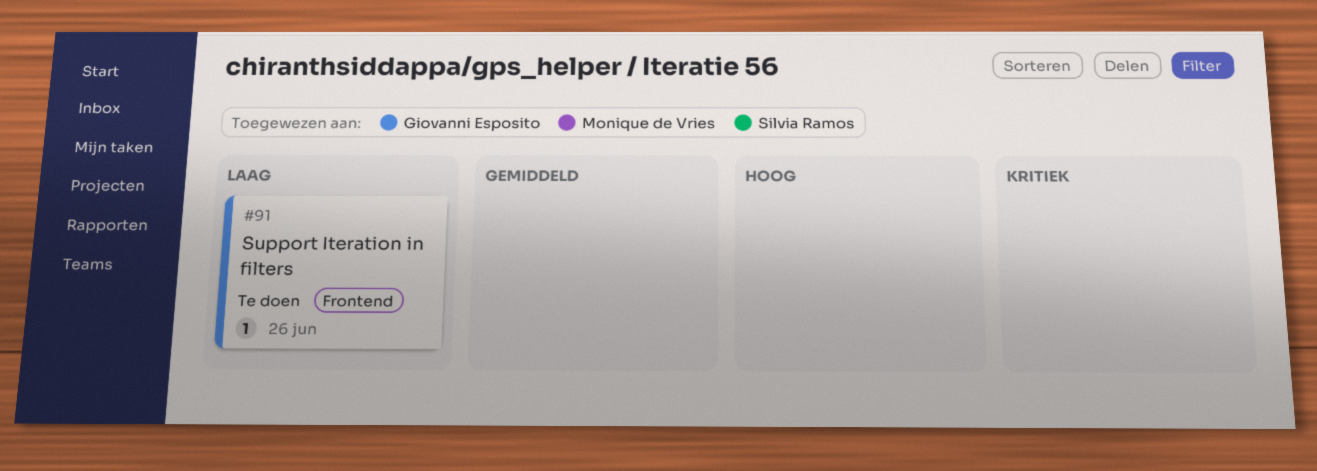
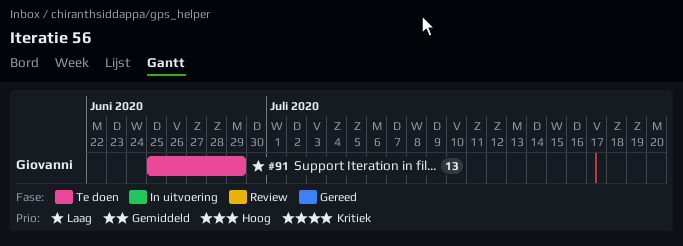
#91, estimate: 1 -> 13
#91, due: Jun 26 -> Jun 29

